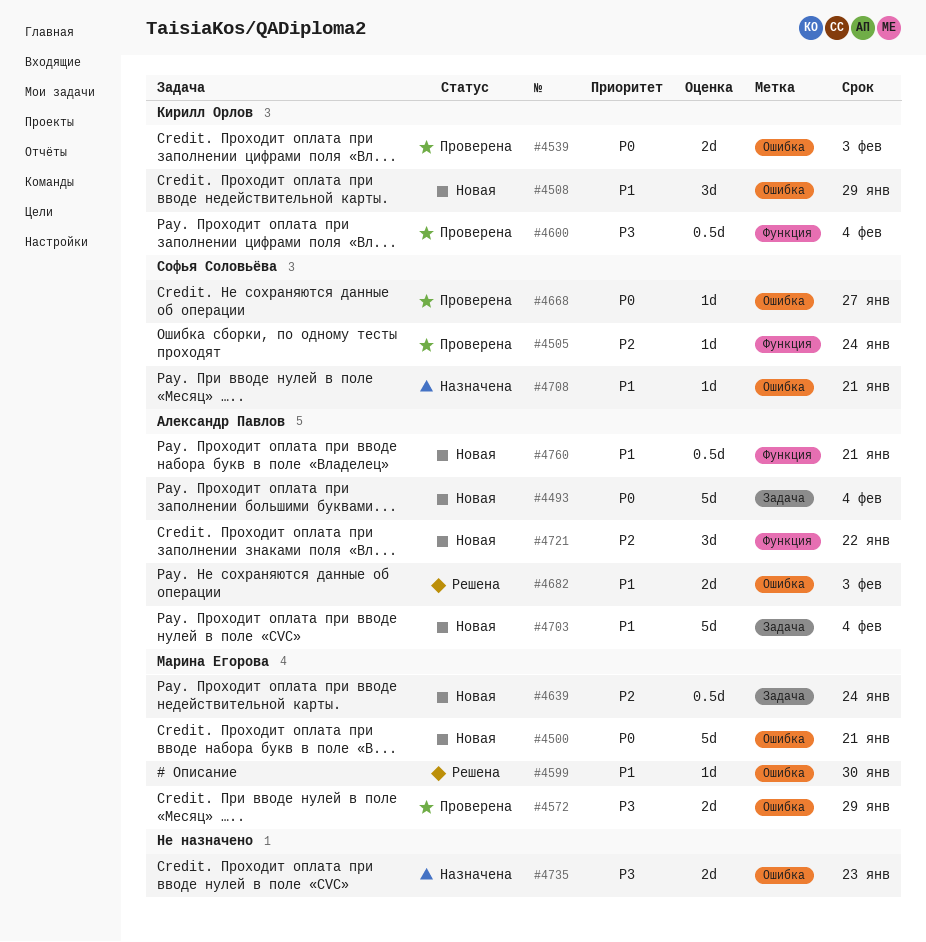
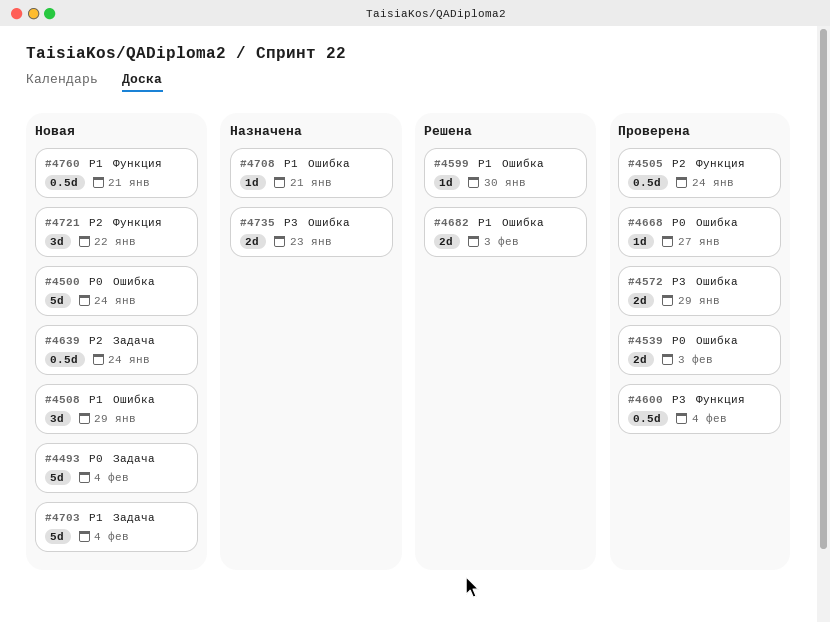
#4500, due: Jan 21 -> Jan 24
#4505, estimate: 1d -> 0.5d

